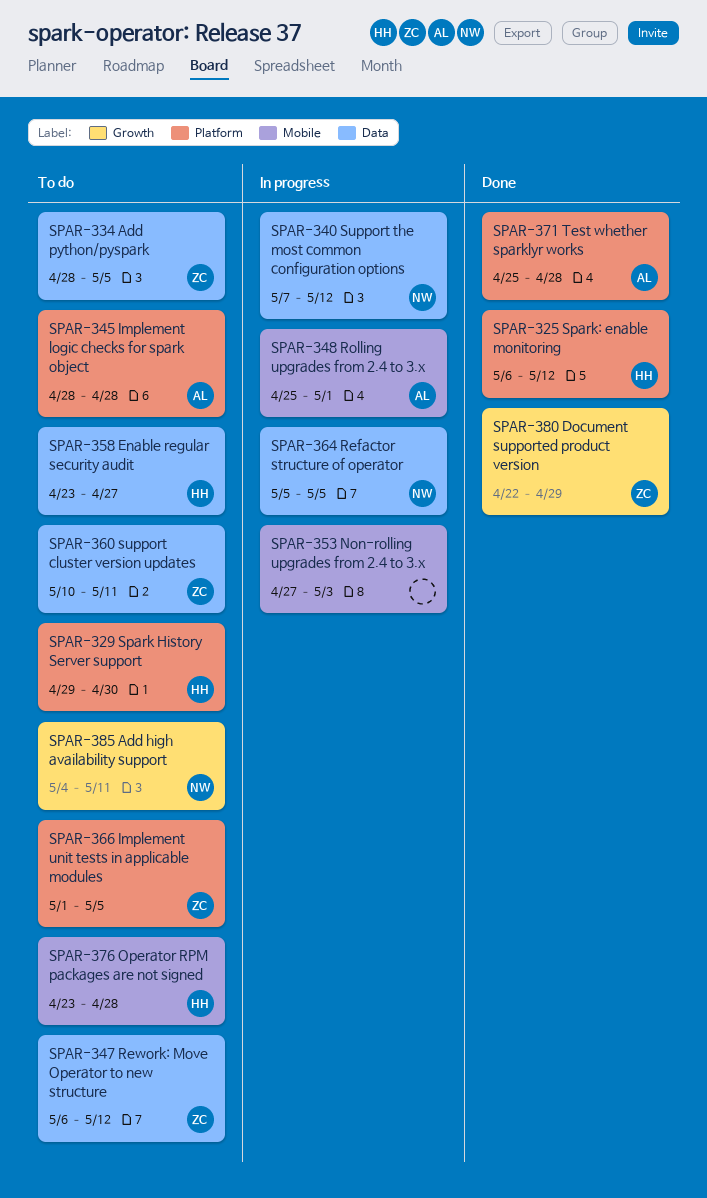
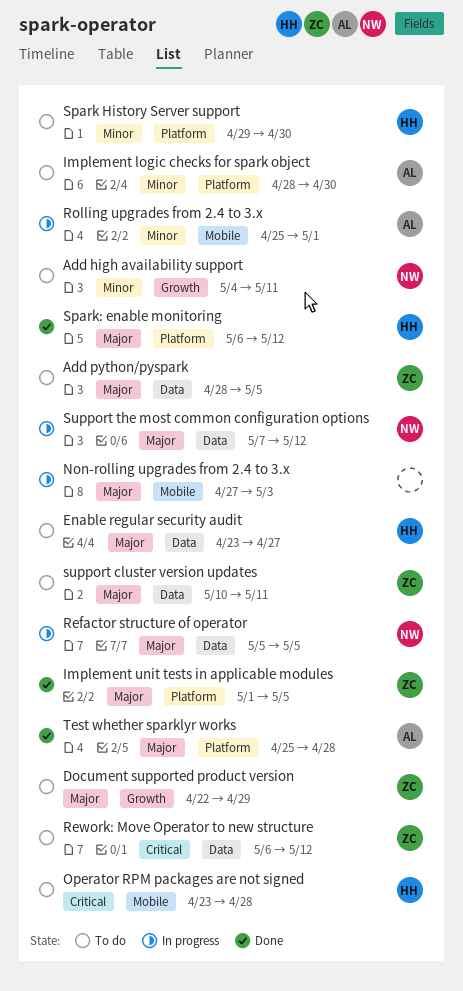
Document supported product version, status: Done -> To do
Implement logic checks for spark object, due: Apr 28 -> Apr 30
Implement unit tests in applicable modules, status: To do -> Done

